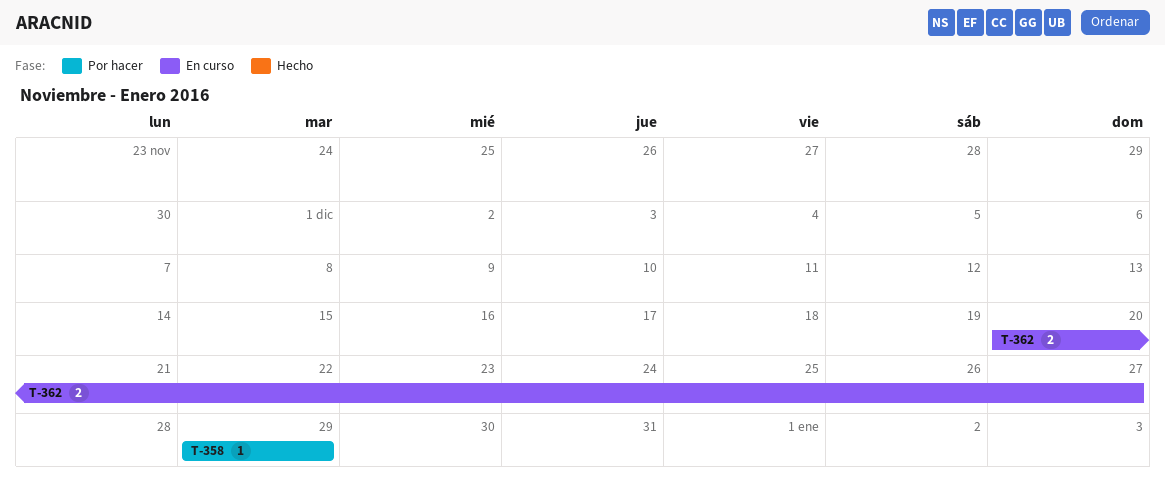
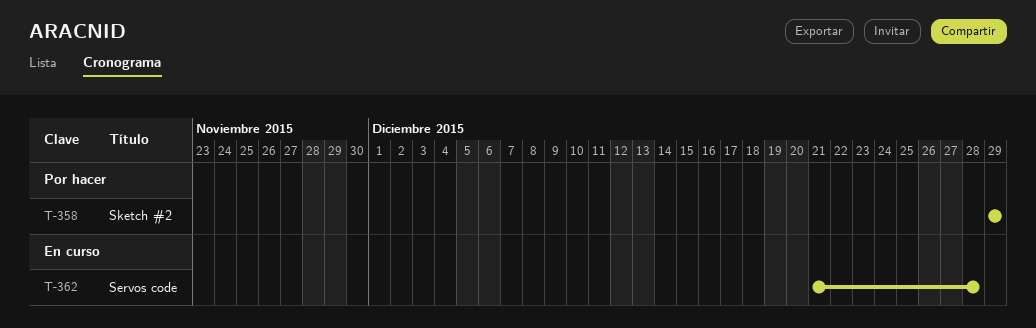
T-362, start: Dec 20 -> Dec 21
T-362, due: Dec 27 -> Dec 28

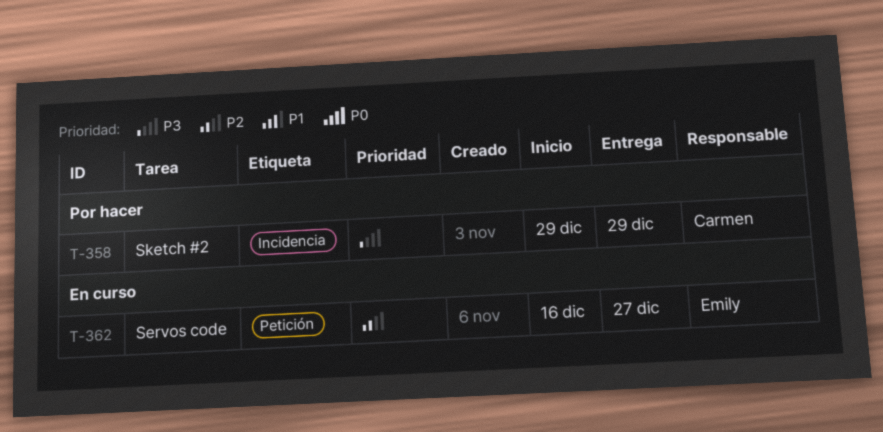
T-362, start: Dec 21 -> Dec 16
T-362, due: Dec 28 -> Dec 27

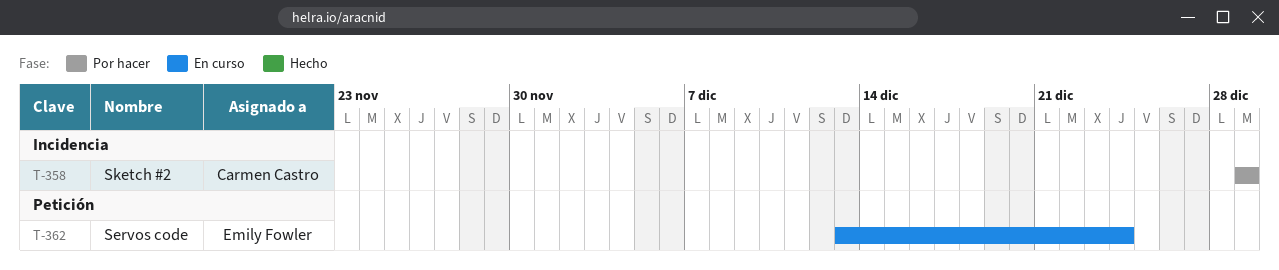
T-362, start: Dec 16 -> Dec 13
T-362, due: Dec 27 -> Dec 24

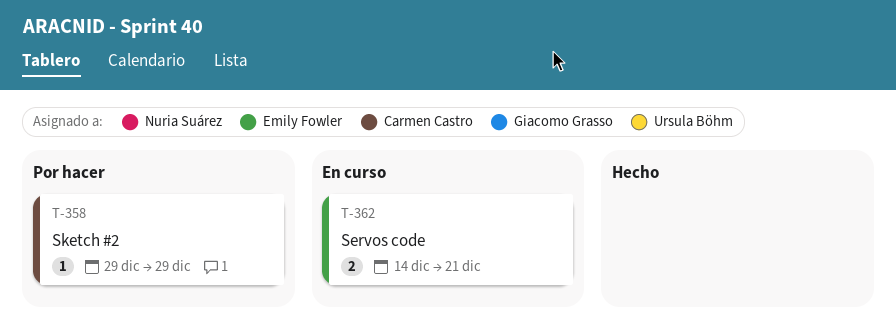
T-362, start: Dec 13 -> Dec 14
T-362, due: Dec 24 -> Dec 21

